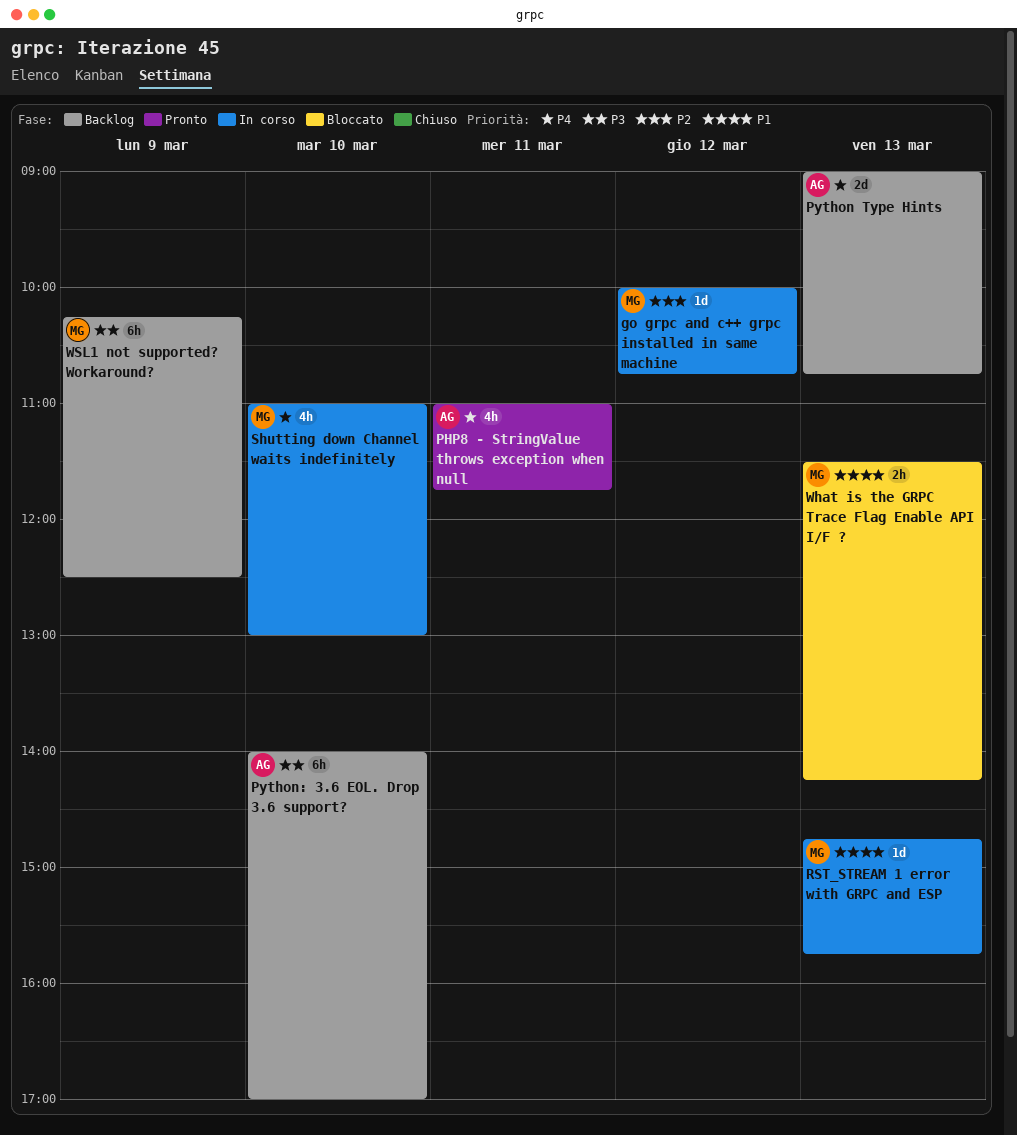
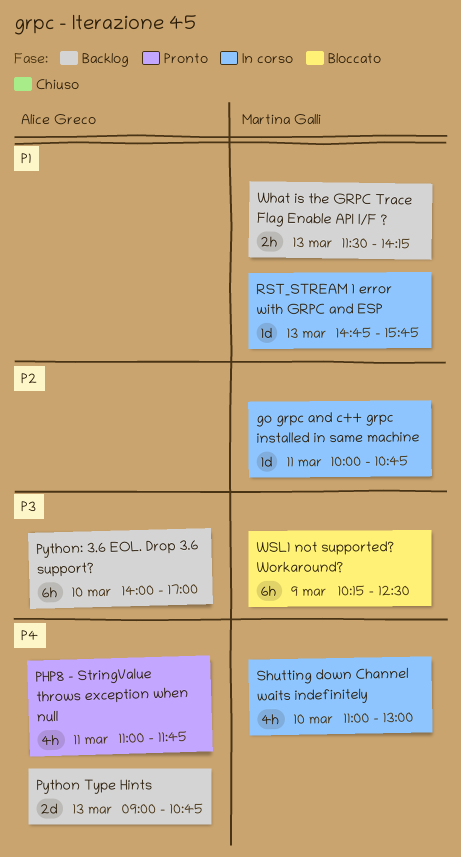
go grpc and c++ grpc installed in same machine, day: Mar 12 -> Mar 11
What is the GRPC Trace Flag Enable API I/F ?, status: Bloccato -> Backlog
WSL1 not supported? Workaround?, status: Backlog -> Bloccato

